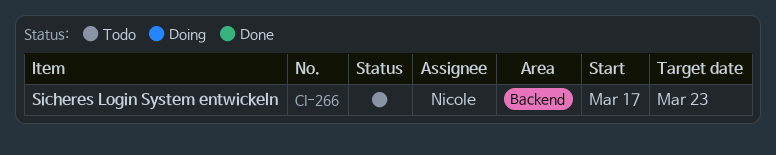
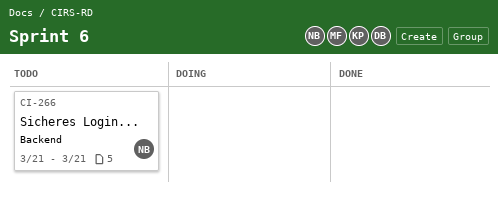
CI-266, start: Mar 17 -> Mar 21
CI-266, due: Mar 23 -> Mar 21

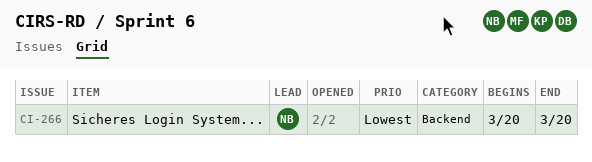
CI-266, start: Mar 21 -> Mar 20
CI-266, due: Mar 21 -> Mar 20

